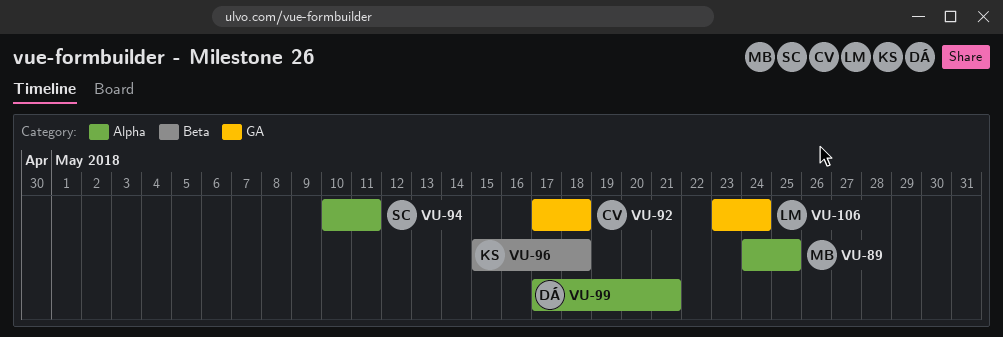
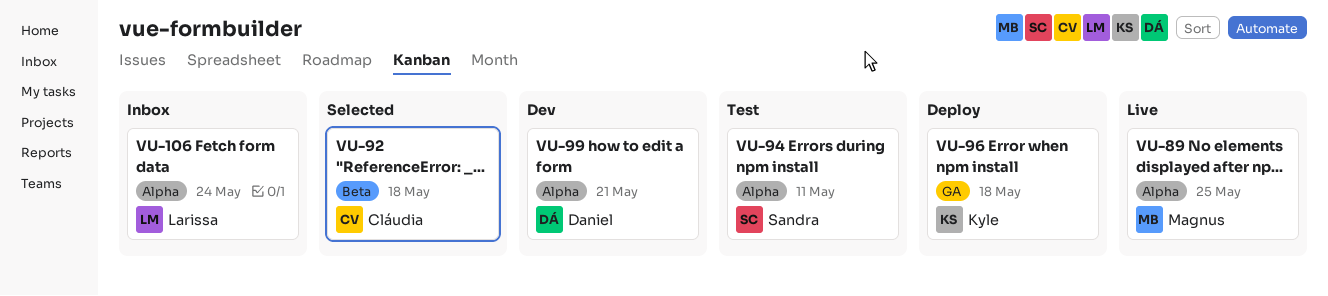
VU-92, label: GA -> Beta
VU-96, label: Beta -> GA
VU-106, label: GA -> Alpha

